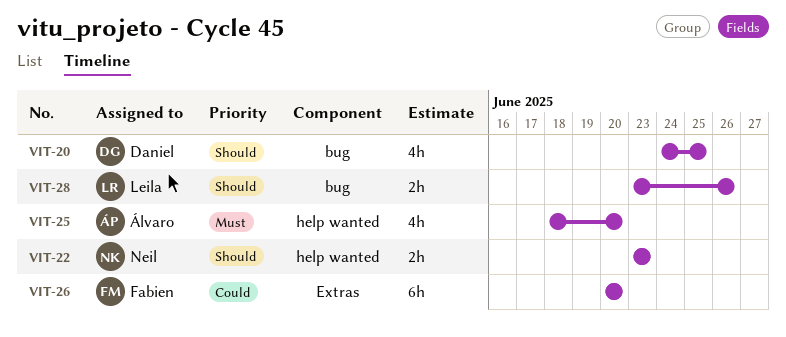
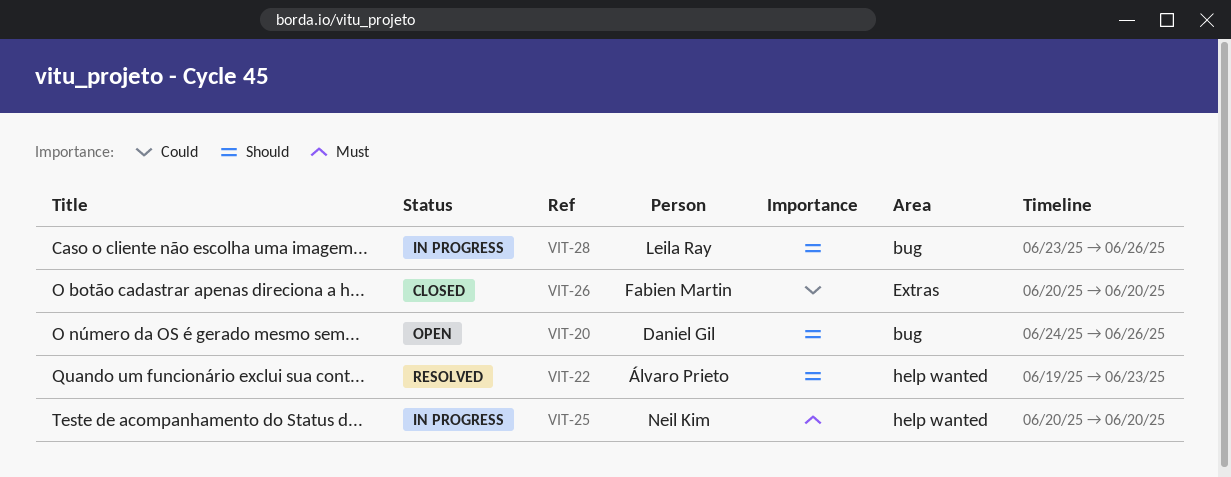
VIT-20, due: Jun 25 -> Jun 26
VIT-22, owner: Neil Kim -> Álvaro Prieto
VIT-22, start: Jun 23 -> Jun 19
VIT-25, owner: Álvaro Prieto -> Neil Kim
VIT-25, start: Jun 18 -> Jun 20

